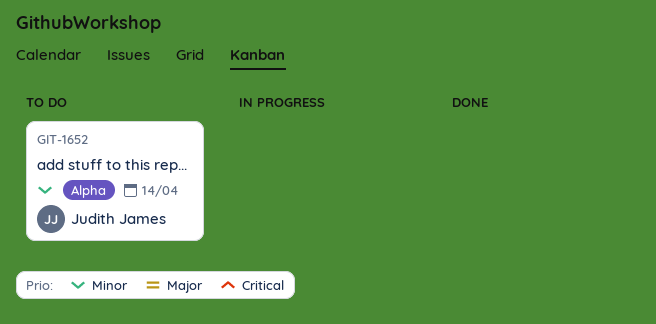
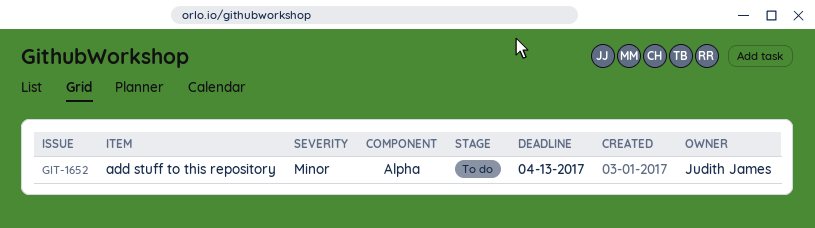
GIT-1652, due: Apr 14 -> Apr 13

